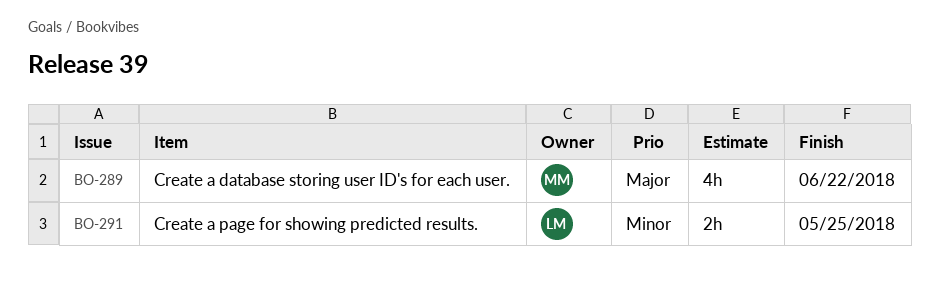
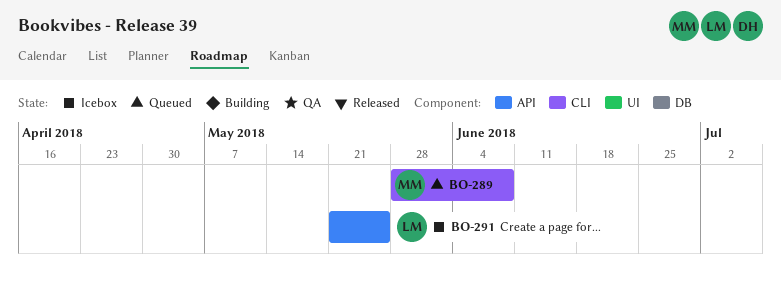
BO-289, due: Jun 22 -> Jun 8

